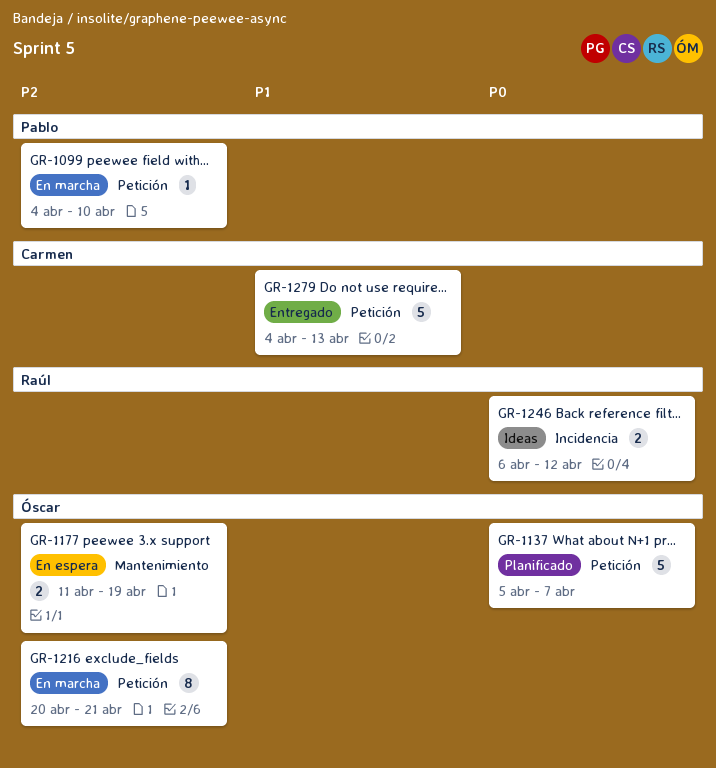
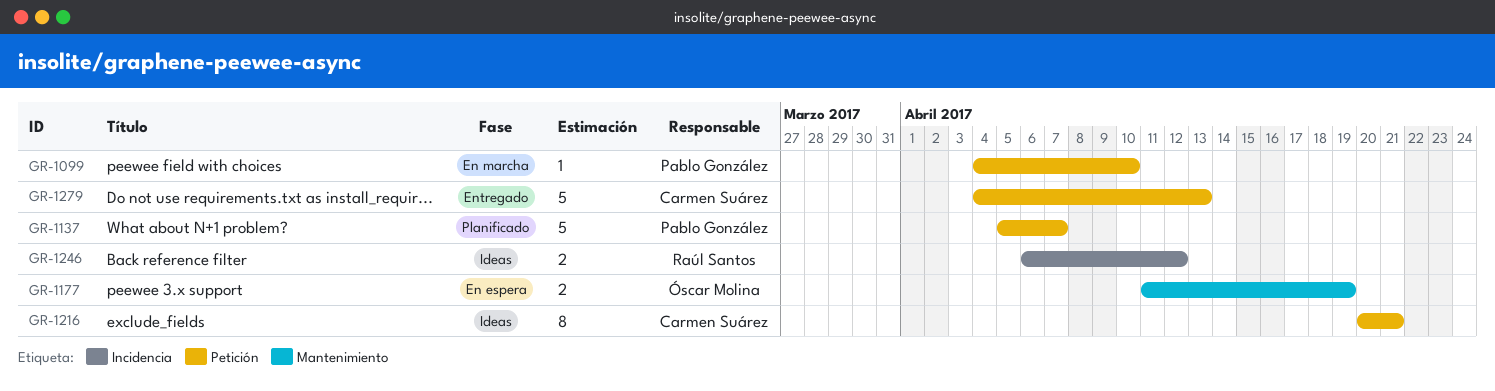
GR-1137, owner: Óscar Molina -> Pablo González
GR-1216, status: En marcha -> Ideas
GR-1216, owner: Óscar Molina -> Carmen Suárez

